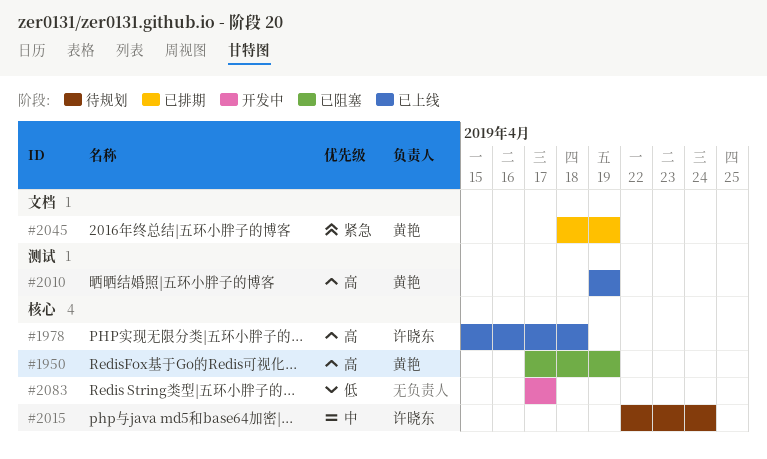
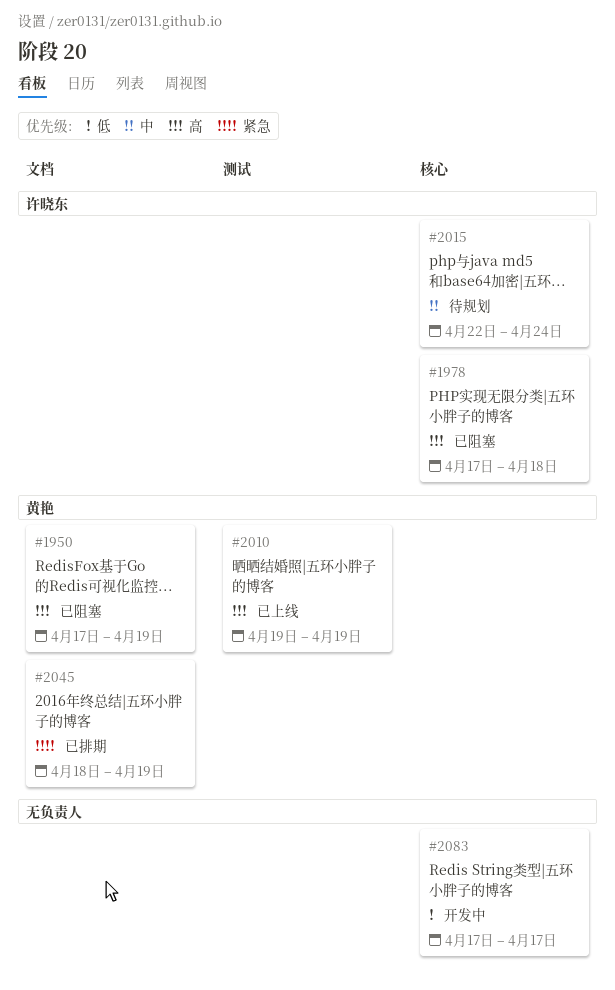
#1950, label: 核心 -> 文档
#1978, status: 已上线 -> 已阻塞
#1978, start: Apr 15 -> Apr 17

